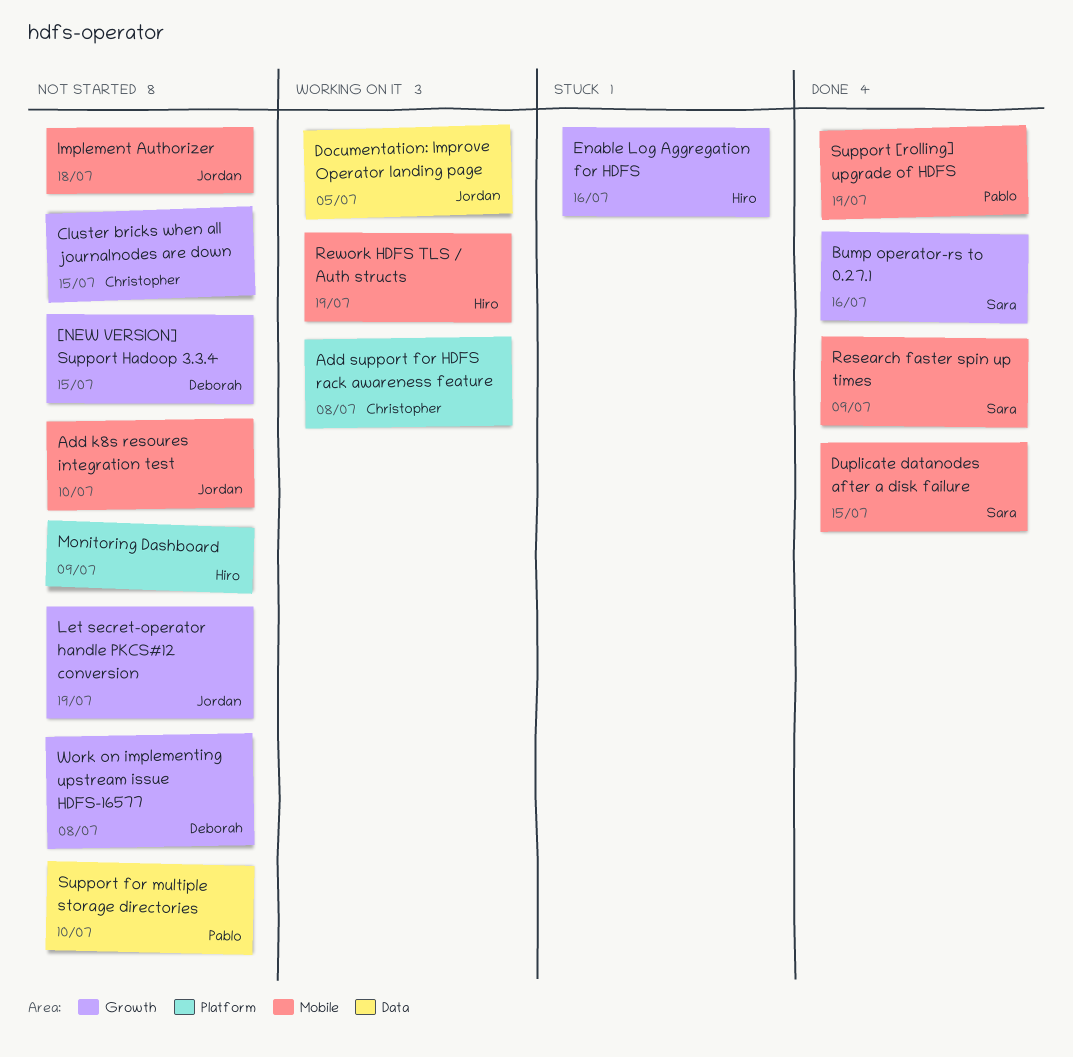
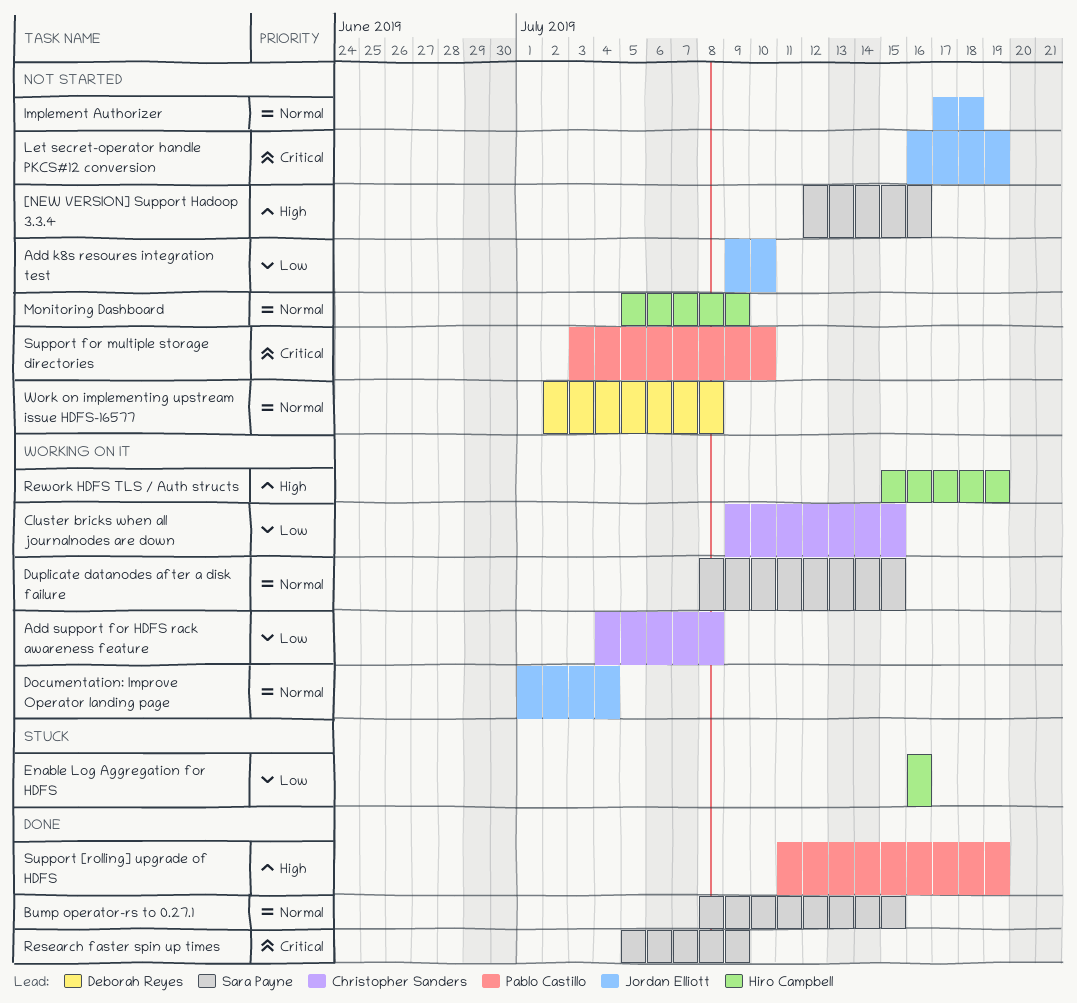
[NEW VERSION] Support Hadoop 3.3.4, owner: Deborah Reyes -> Sara Payne
[NEW VERSION] Support Hadoop 3.3.4, due: Jul 15 -> Jul 16
Bump operator-rs to 0.27.1, due: Jul 16 -> Jul 15
Cluster bricks when all journalnodes are down, status: Not started -> Working on it
Documentation: Improve Operator landing page, due: Jul 5 -> Jul 4
Duplicate datanodes after a disk failure, status: Done -> Working on it

